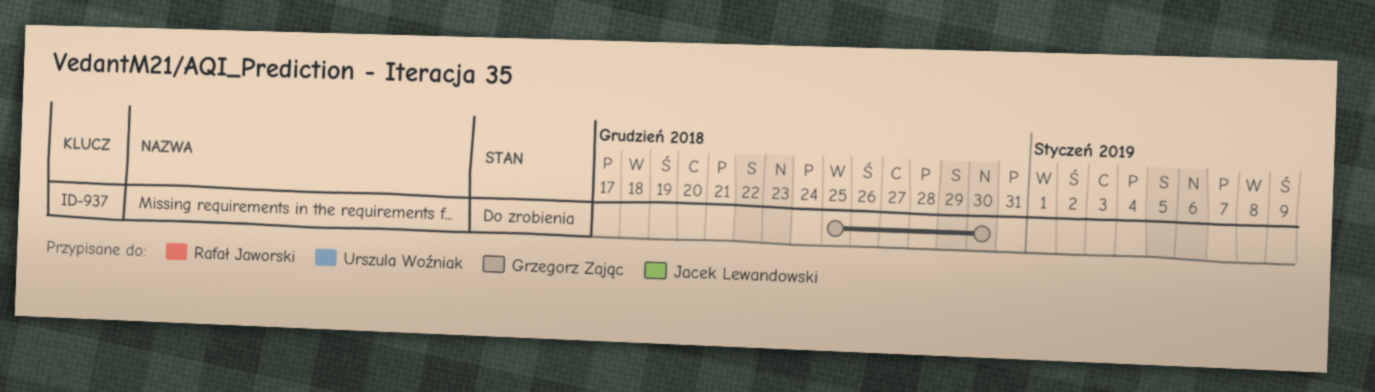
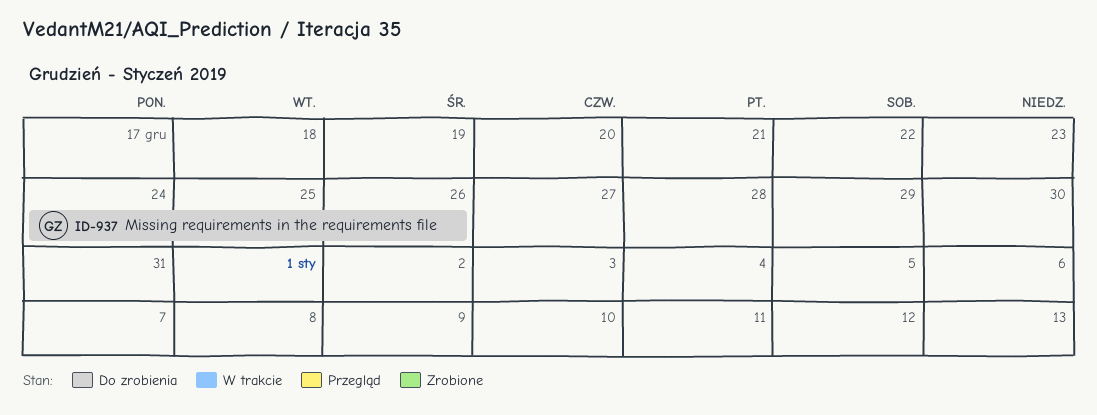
ID-937, start: Dec 25 -> Dec 24
ID-937, due: Dec 30 -> Dec 26

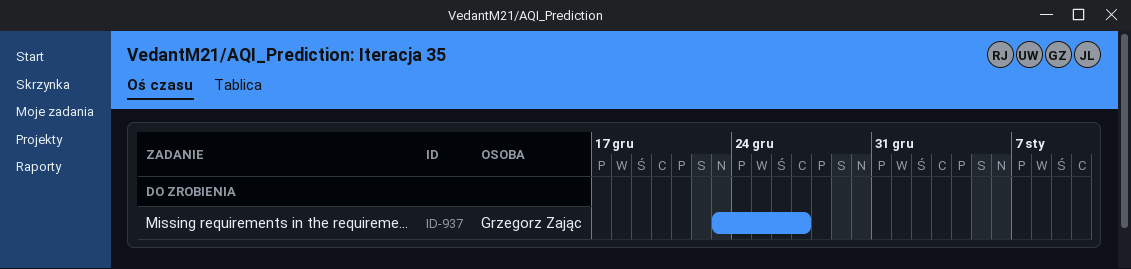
ID-937, start: Dec 24 -> Dec 23
ID-937, due: Dec 26 -> Dec 27

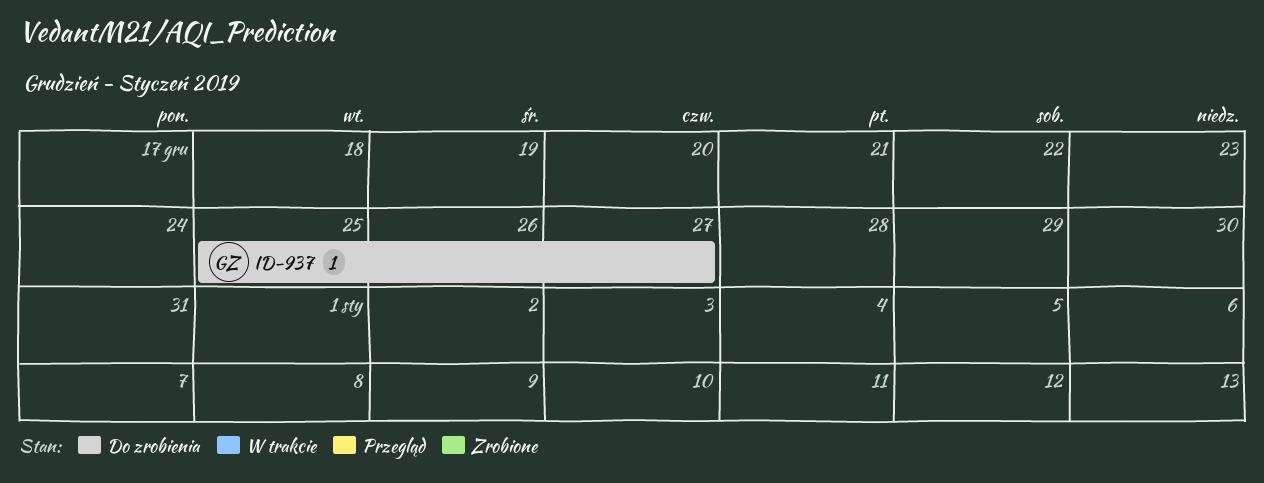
ID-937, start: Dec 23 -> Dec 25

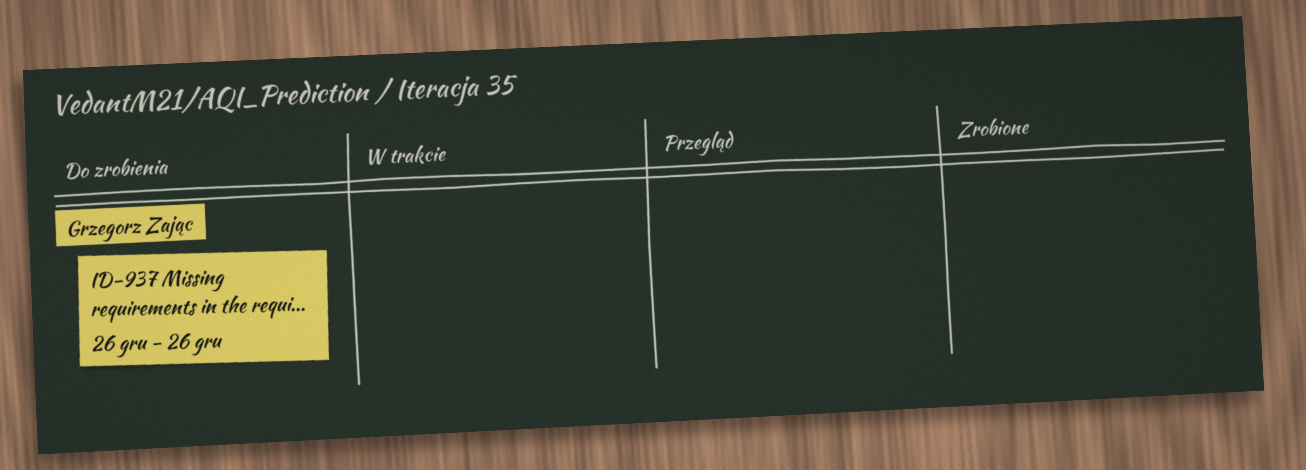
ID-937, start: Dec 25 -> Dec 26
ID-937, due: Dec 27 -> Dec 26

